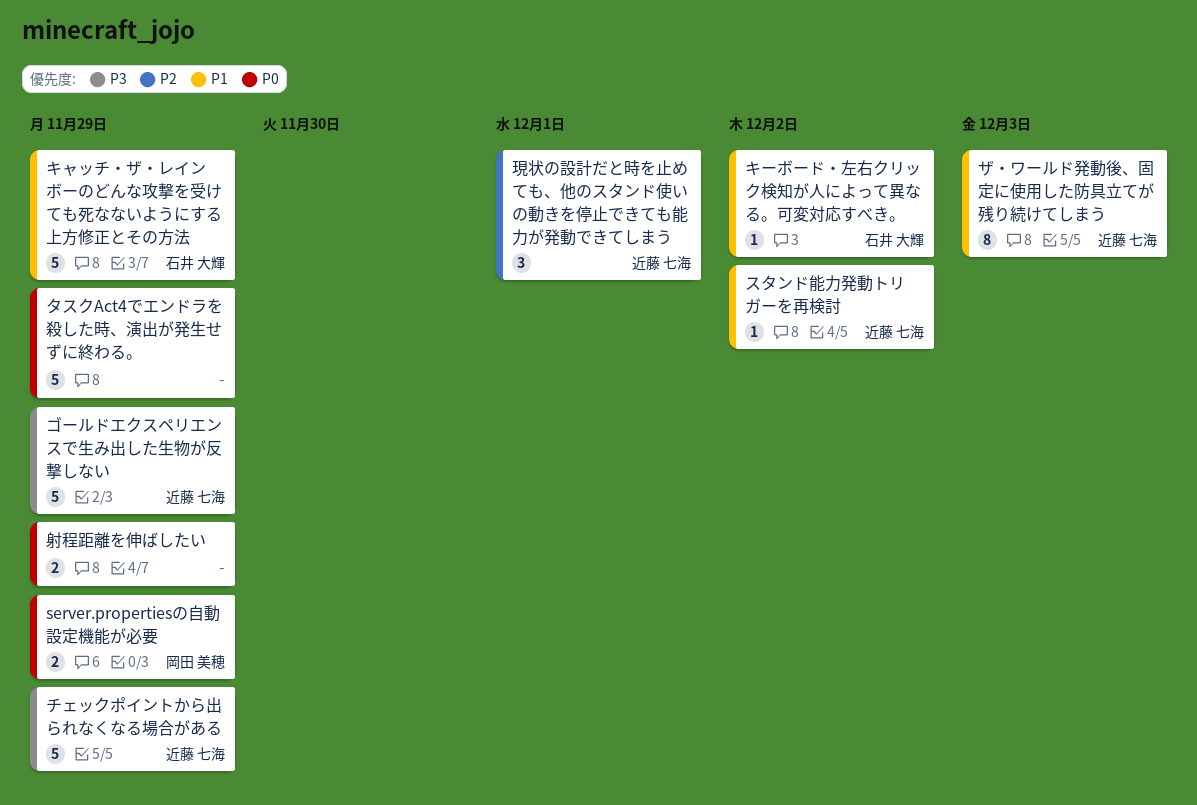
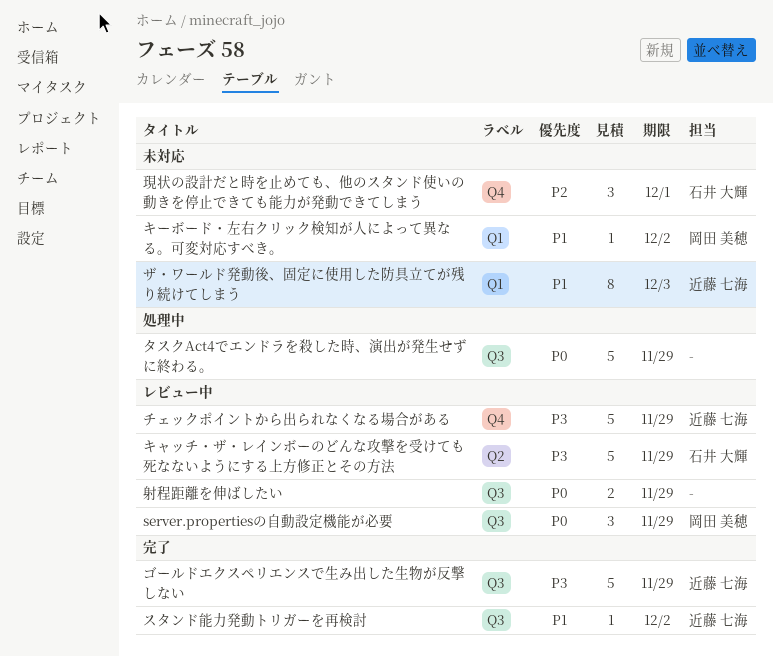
server.propertiesの自動設定機能が必要, estimate: 2 -> 3
キャッチ・ザ・レインボーのどんな攻撃を受けても死なないようにする上方修正とその方法, priority: P1 -> P3
キーボード・左右クリック検知が人によって異なる。可変対応すべき。, owner: 石井 大輝 -> 岡田 美穂
現状の設計だと時を止めても、他のスタンド使いの動きを停止できても能力が発動できてしまう, owner: 近藤 七海 -> 石井 大輝

